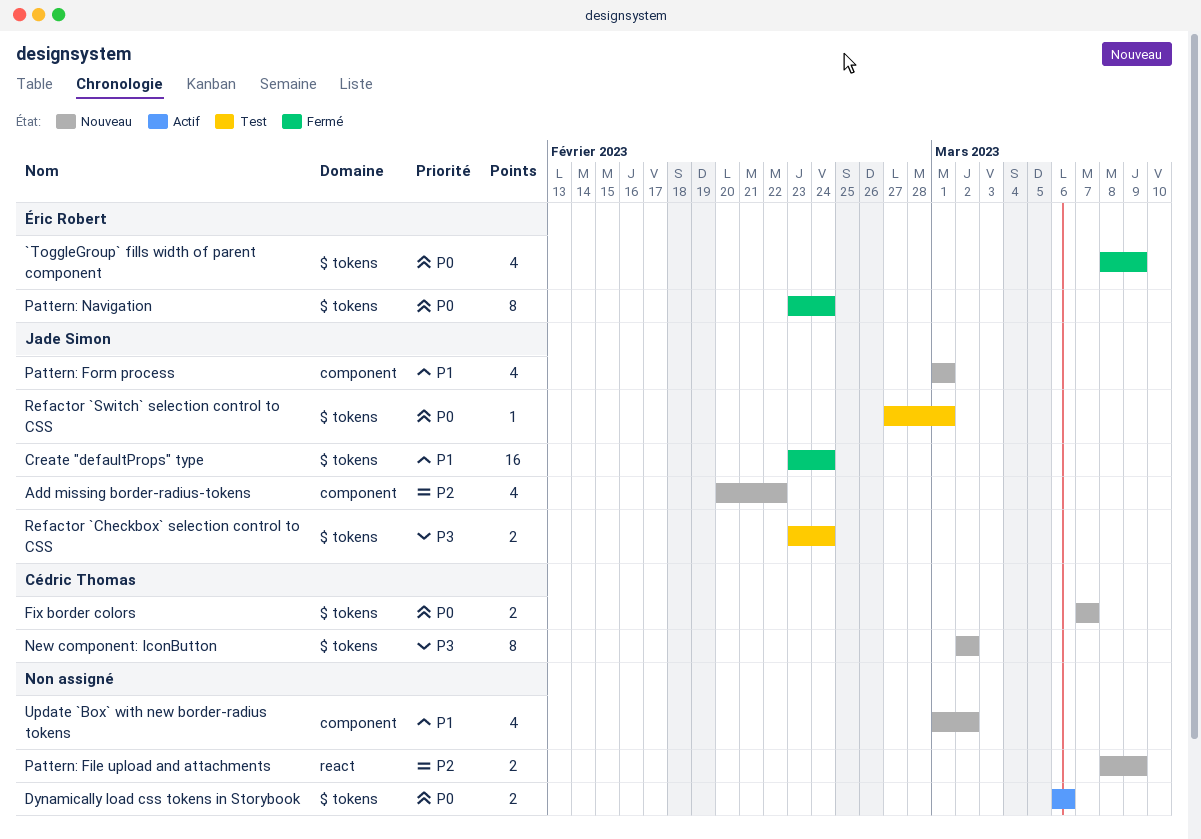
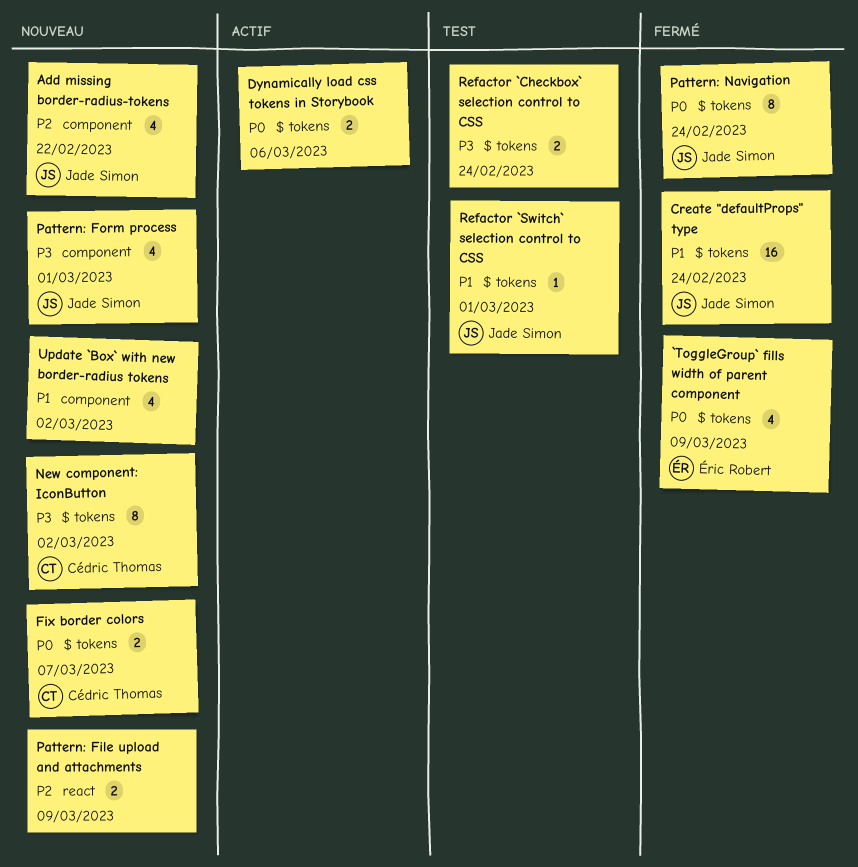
Pattern: Form process, priority: P1 -> P3
Pattern: Navigation, owner: Éric Robert -> Jade Simon
Refactor `Checkbox` selection control to CSS, owner: Jade Simon -> none
Refactor `Switch` selection control to CSS, priority: P0 -> P1

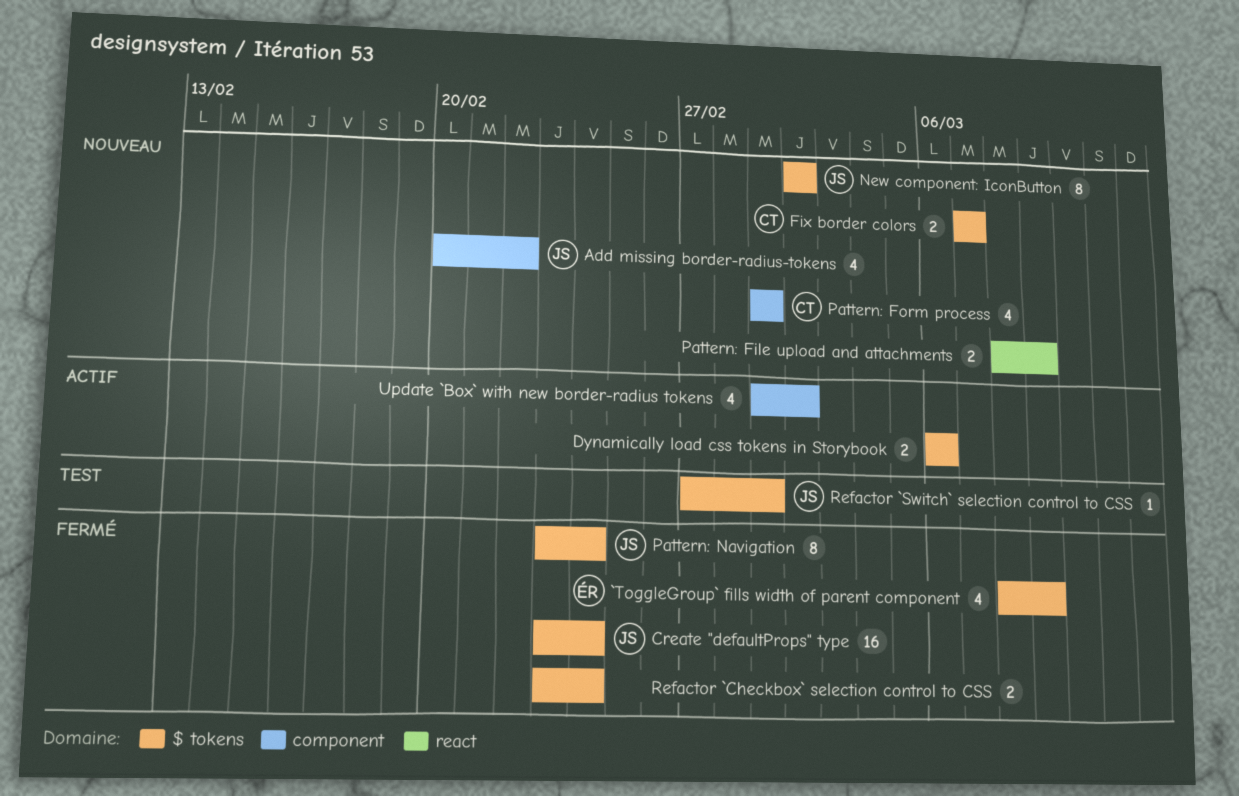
New component: IconButton, owner: Cédric Thomas -> Jade Simon
Pattern: Form process, owner: Jade Simon -> Cédric Thomas
Refactor `Checkbox` selection control to CSS, status: Test -> Fermé
Update `Box` with new border-radius tokens, status: Nouveau -> Actif

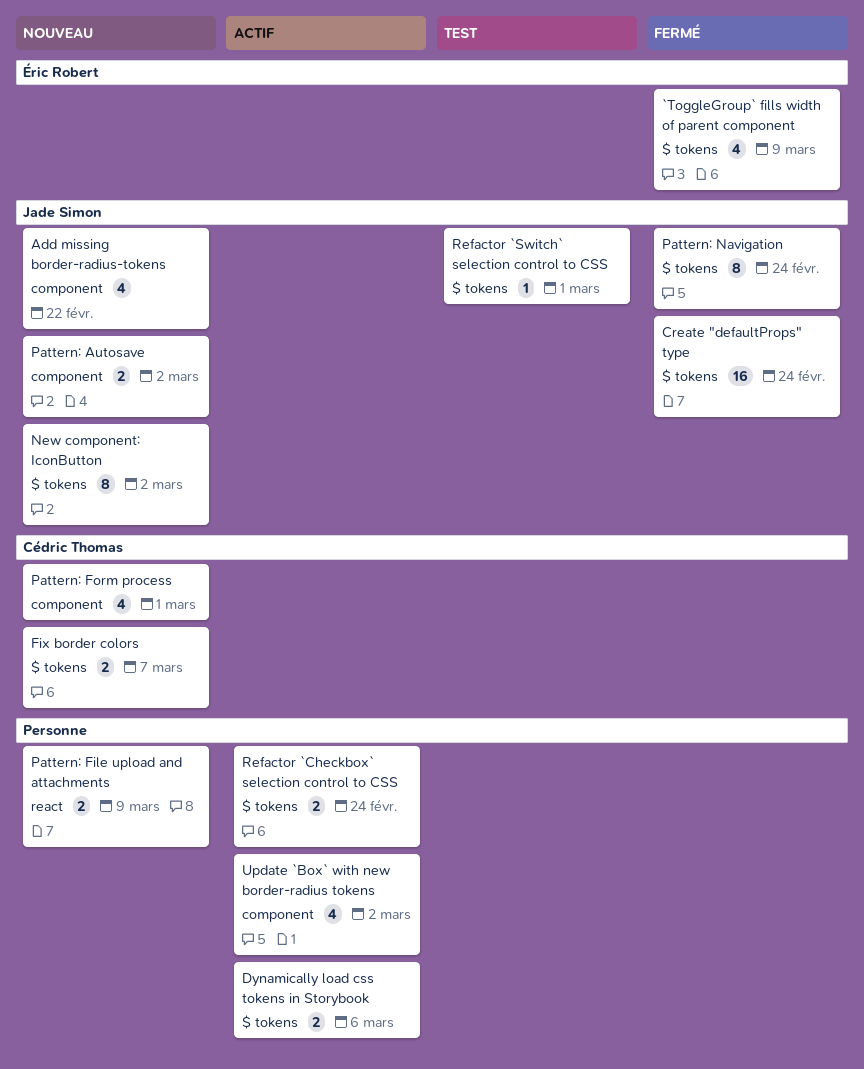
Pattern: Autosave: none -> present
Refactor `Checkbox` selection control to CSS, status: Fermé -> Actif

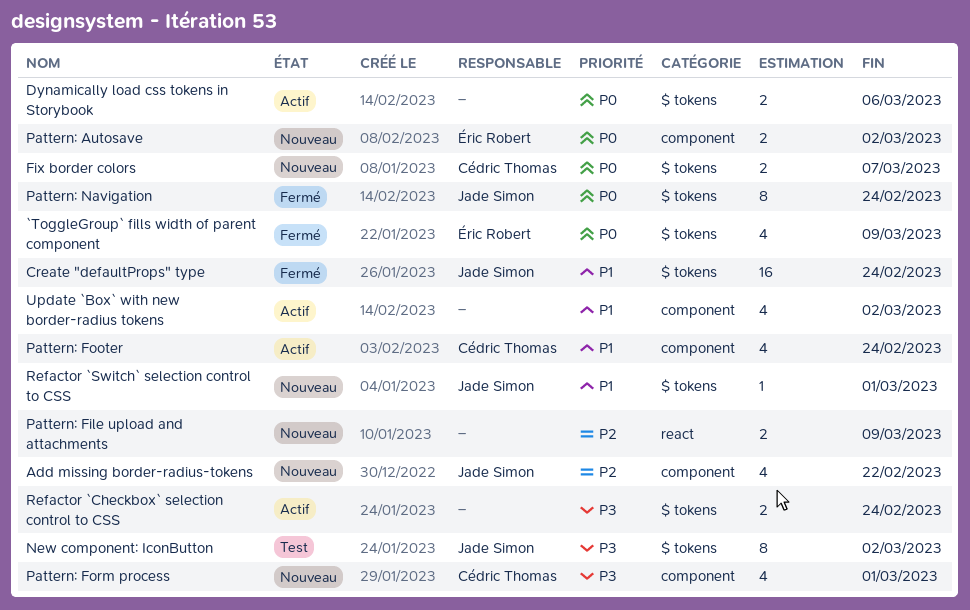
New component: IconButton, status: Nouveau -> Test
Pattern: Autosave, owner: Jade Simon -> Éric Robert
Pattern: Footer: none -> present
Refactor `Switch` selection control to CSS, status: Test -> Nouveau

